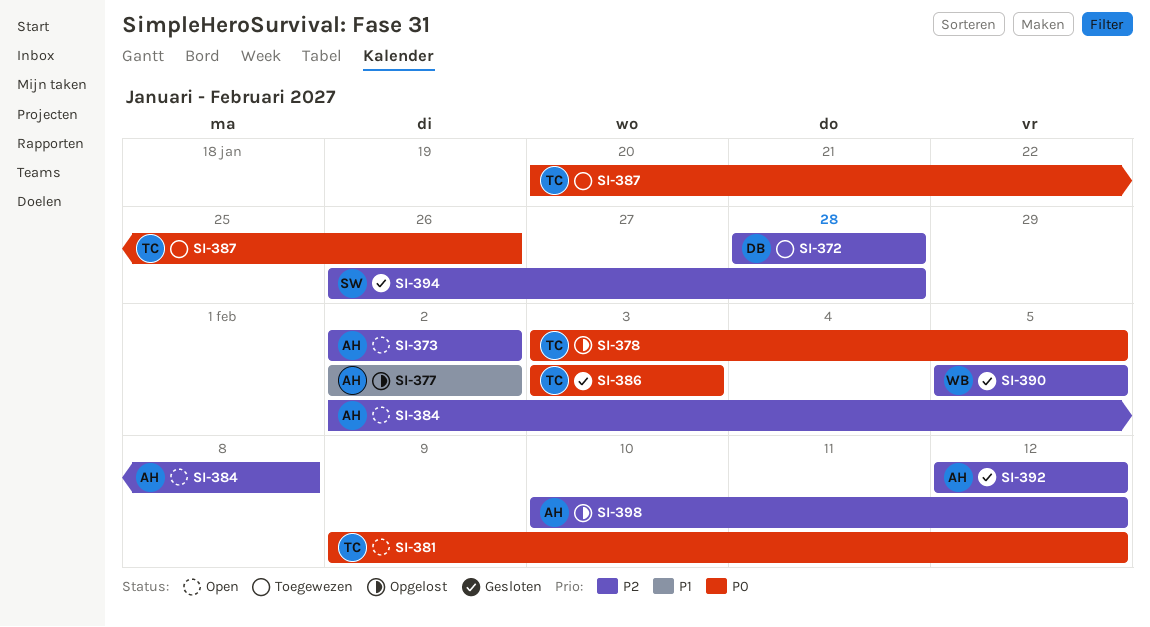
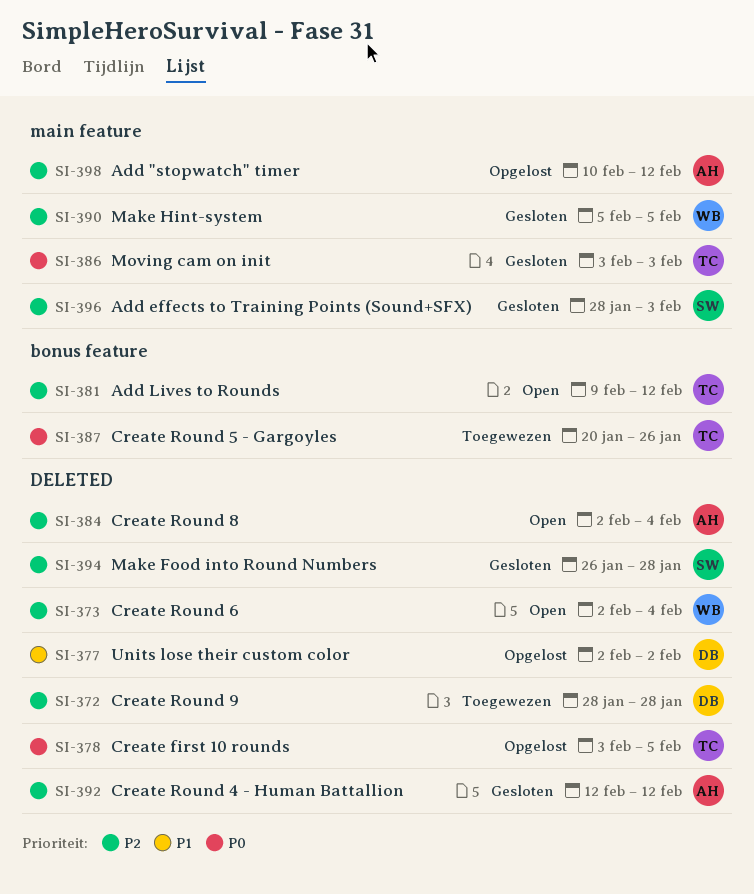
SI-373, owner: AH -> WB
SI-373, due: Feb 2 -> Feb 4
SI-377, owner: AH -> DB
SI-381, priority: P0 -> P2
SI-384, due: Feb 8 -> Feb 4
SI-396: none -> present

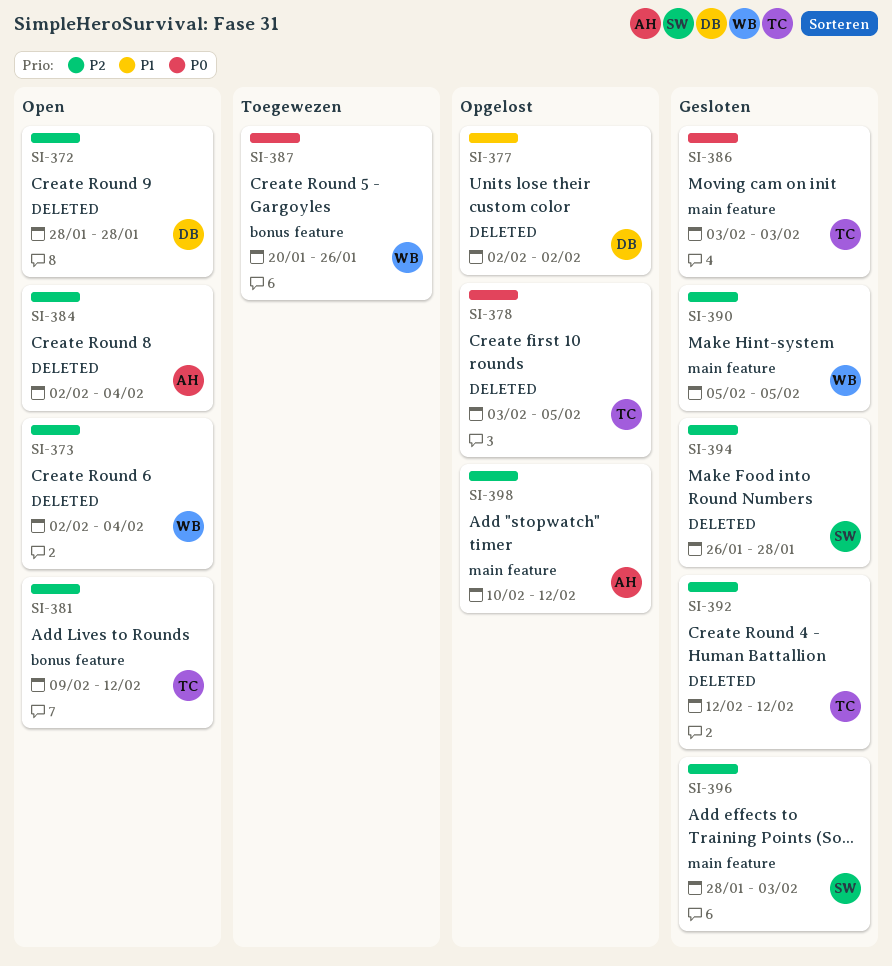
SI-372, status: Toegewezen -> Open
SI-387, owner: TC -> WB
SI-392, owner: AH -> TC

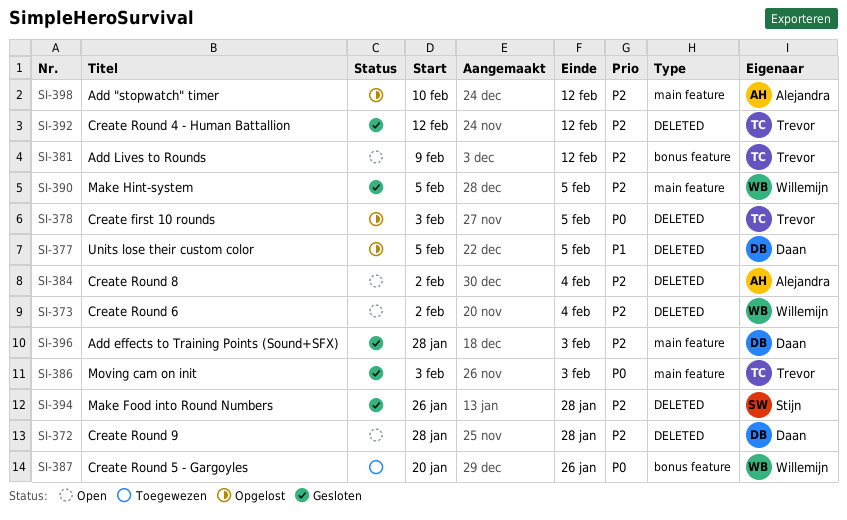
SI-377, start: Feb 2 -> Feb 5
SI-377, due: Feb 2 -> Feb 5
SI-396, owner: Stijn -> Daan

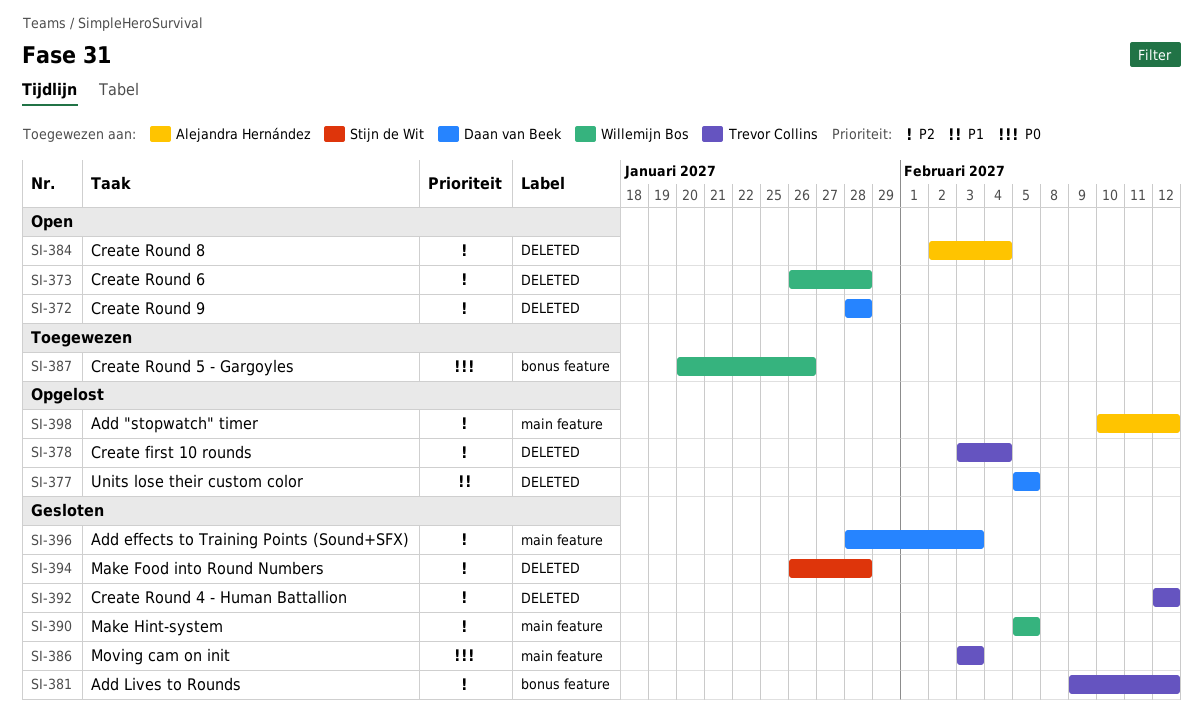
SI-373, start: Feb 2 -> Jan 26
SI-373, due: Feb 4 -> Jan 28
SI-378, priority: P0 -> P2
SI-378, due: Feb 5 -> Feb 4
SI-381, status: Open -> Gesloten

